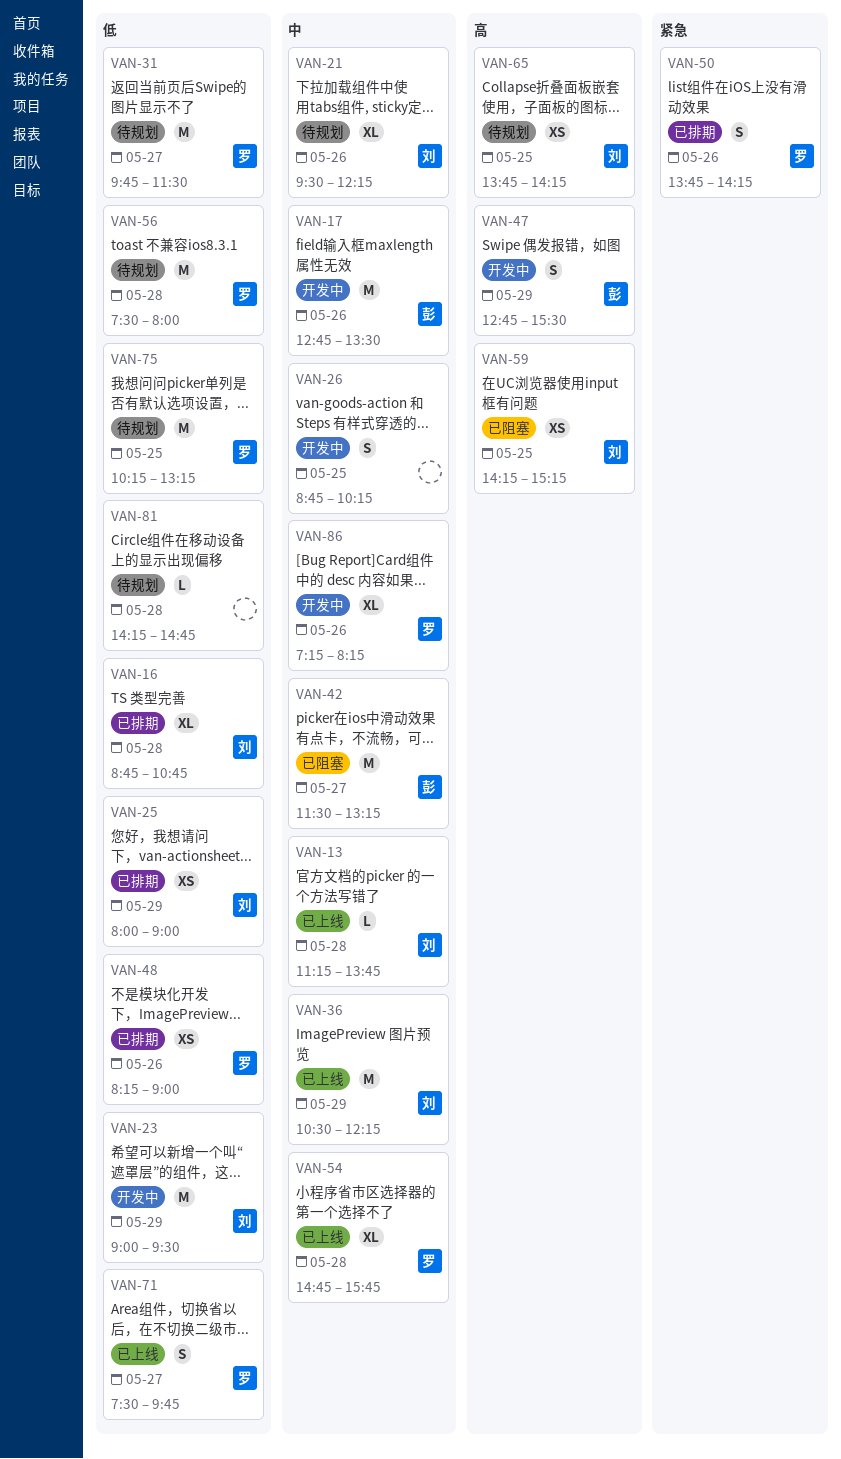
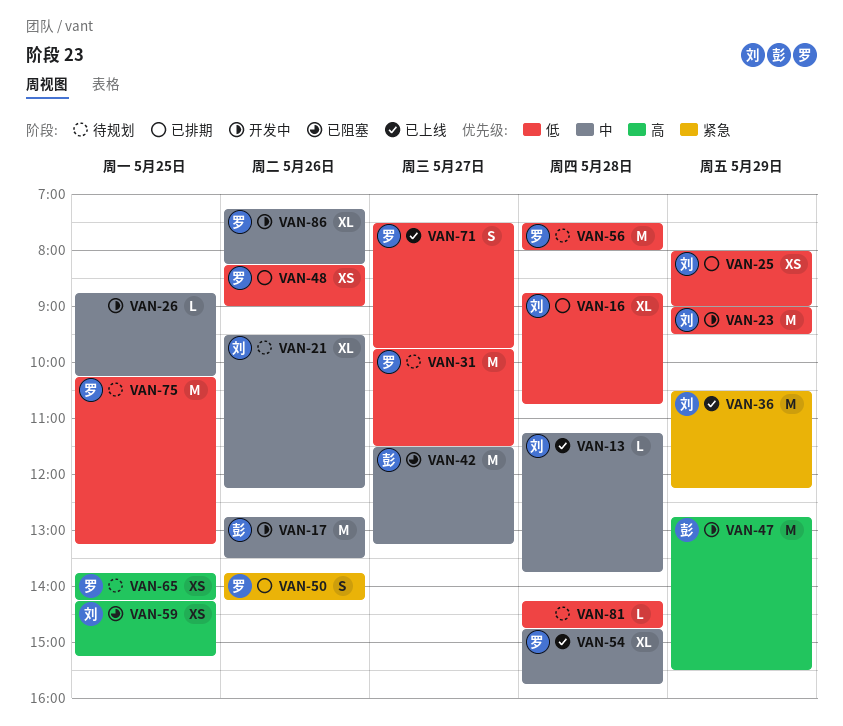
VAN-26, estimate: S -> L
VAN-36, priority: 中 -> 紧急
VAN-47, estimate: S -> M
VAN-65, owner: 刘 -> 罗

